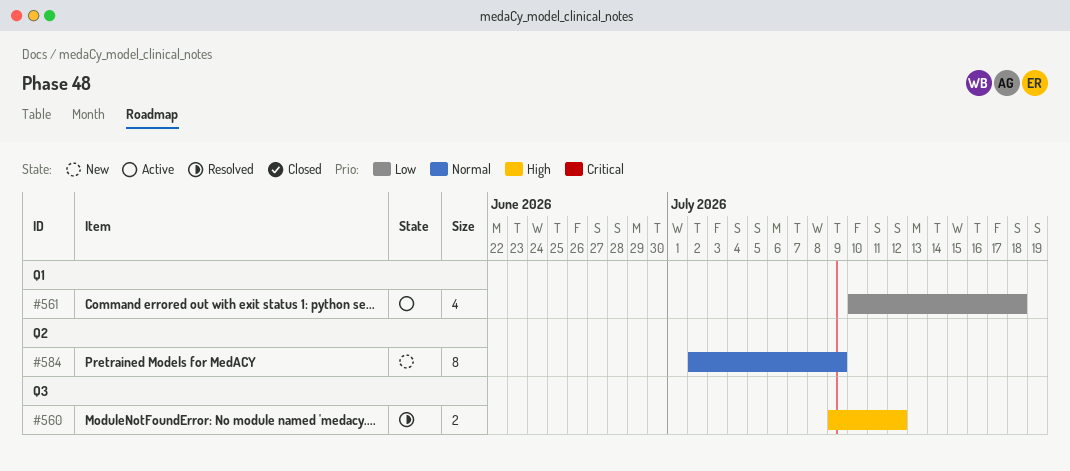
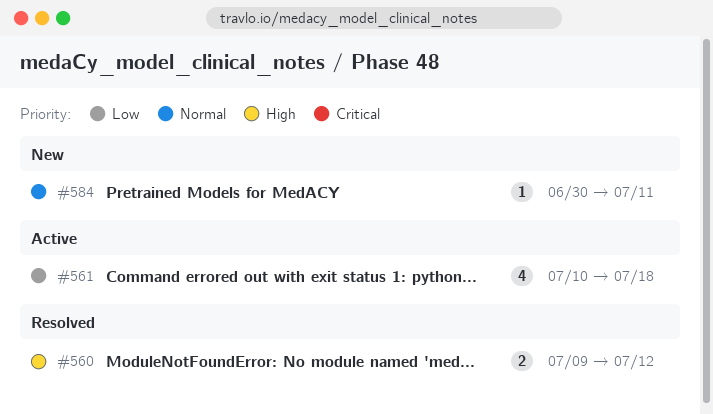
#584, estimate: 8 -> 1
#584, start: Jul 2 -> Jun 30
#584, due: Jul 9 -> Jul 11

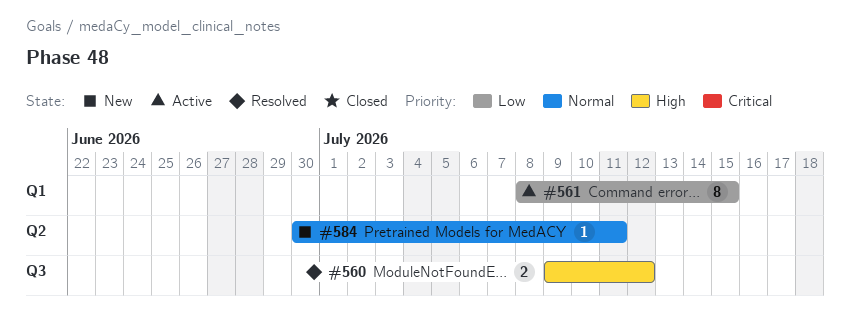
#561, estimate: 4 -> 8
#561, start: Jul 10 -> Jul 8
#561, due: Jul 18 -> Jul 15

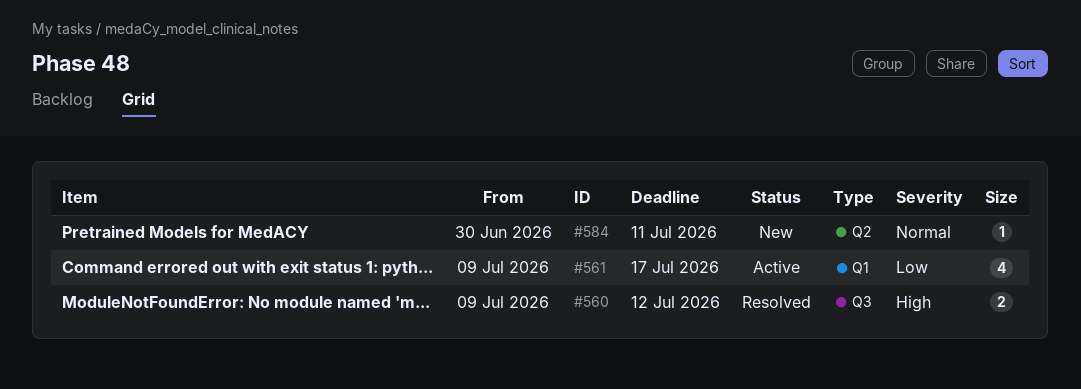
#561, estimate: 8 -> 4
#561, start: Jul 8 -> Jul 9
#561, due: Jul 15 -> Jul 17

